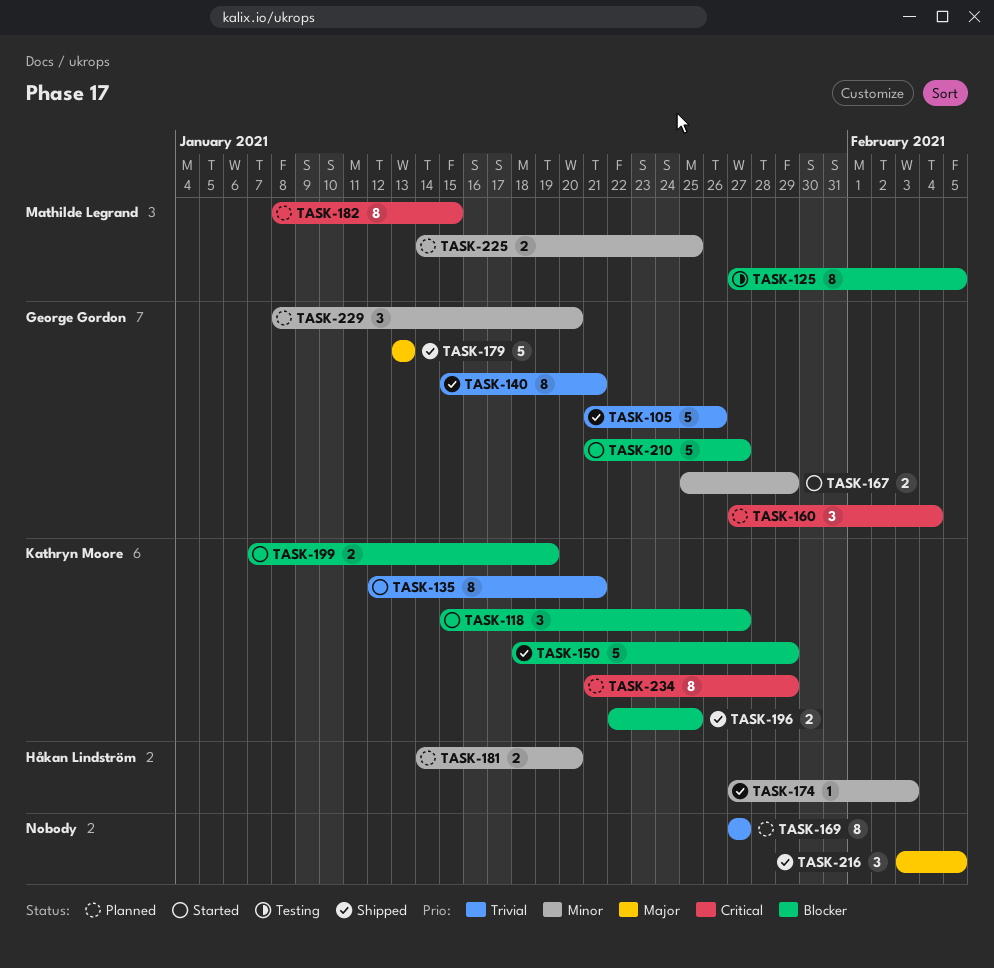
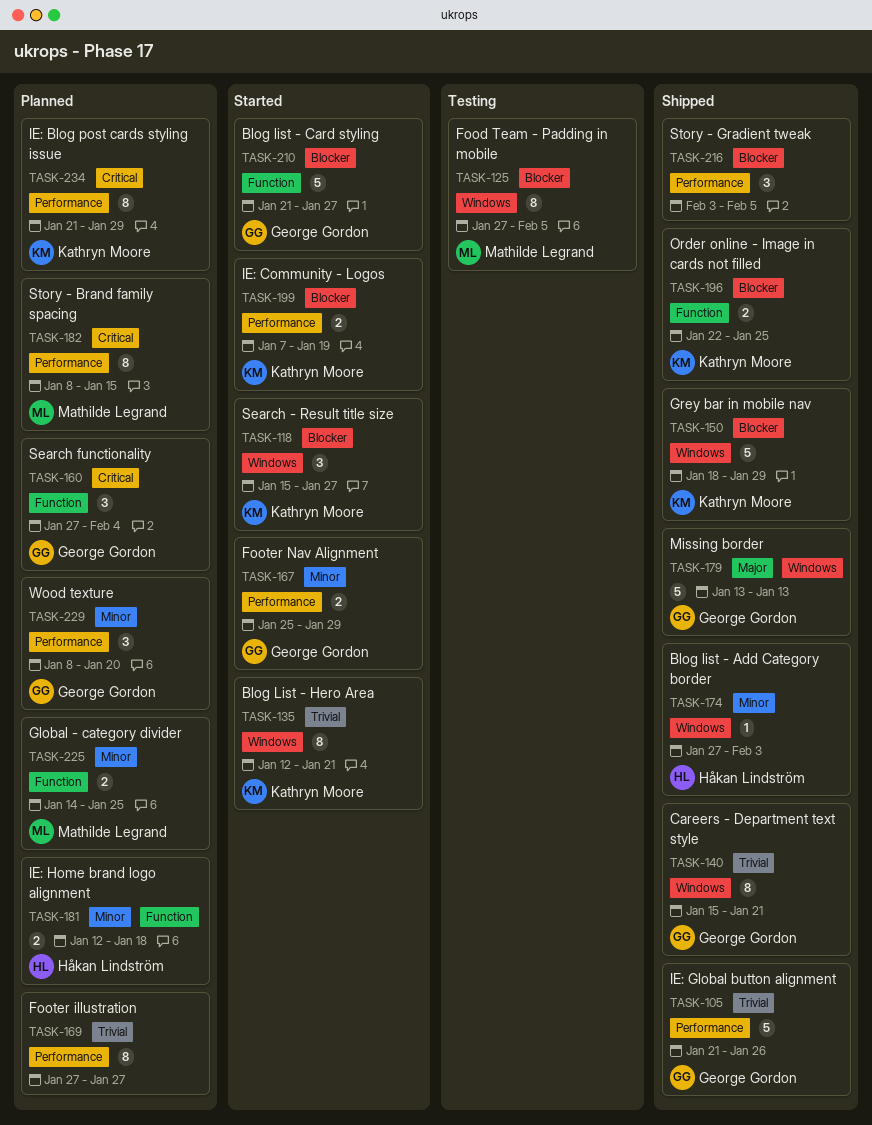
TASK-181, start: Jan 14 -> Jan 12
TASK-181, due: Jan 20 -> Jan 18
TASK-216, priority: Major -> Blocker

